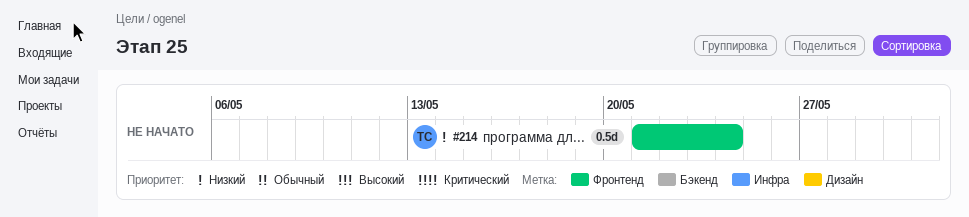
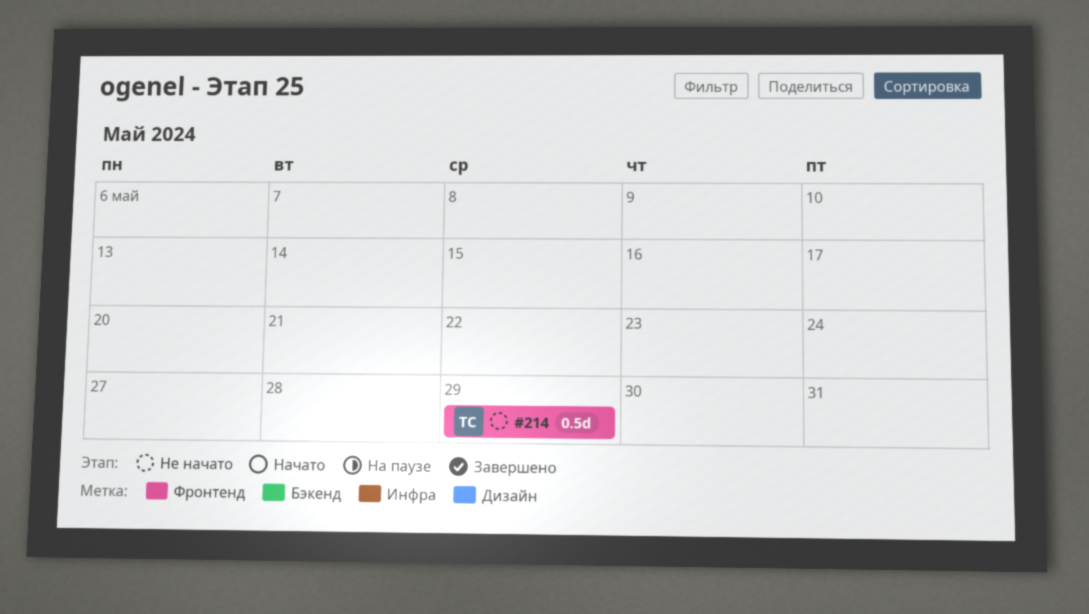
#214, start: May 21 -> May 29
#214, due: May 24 -> May 29

